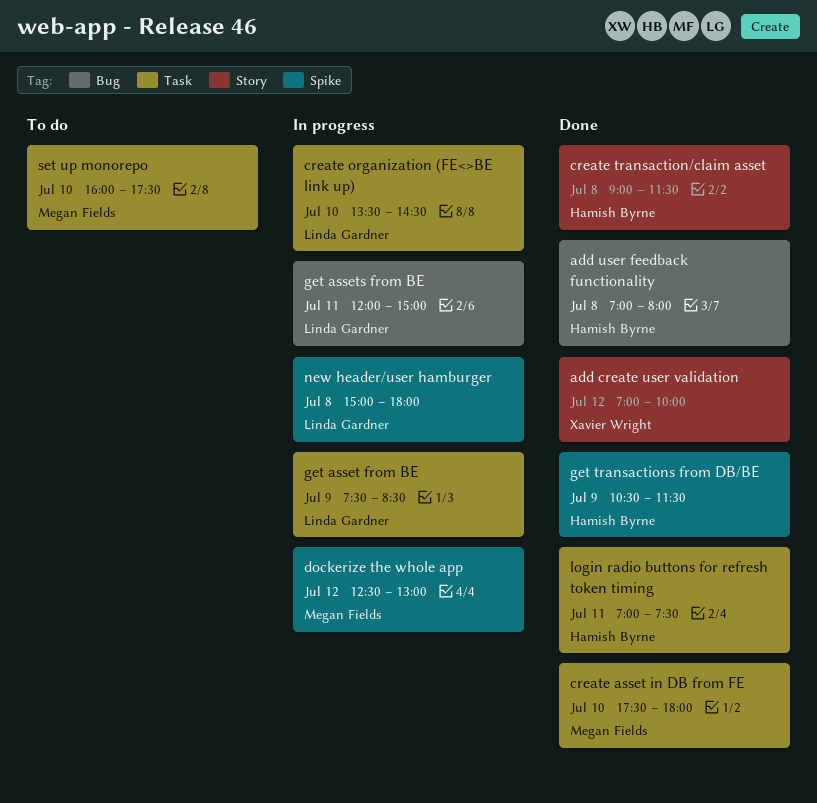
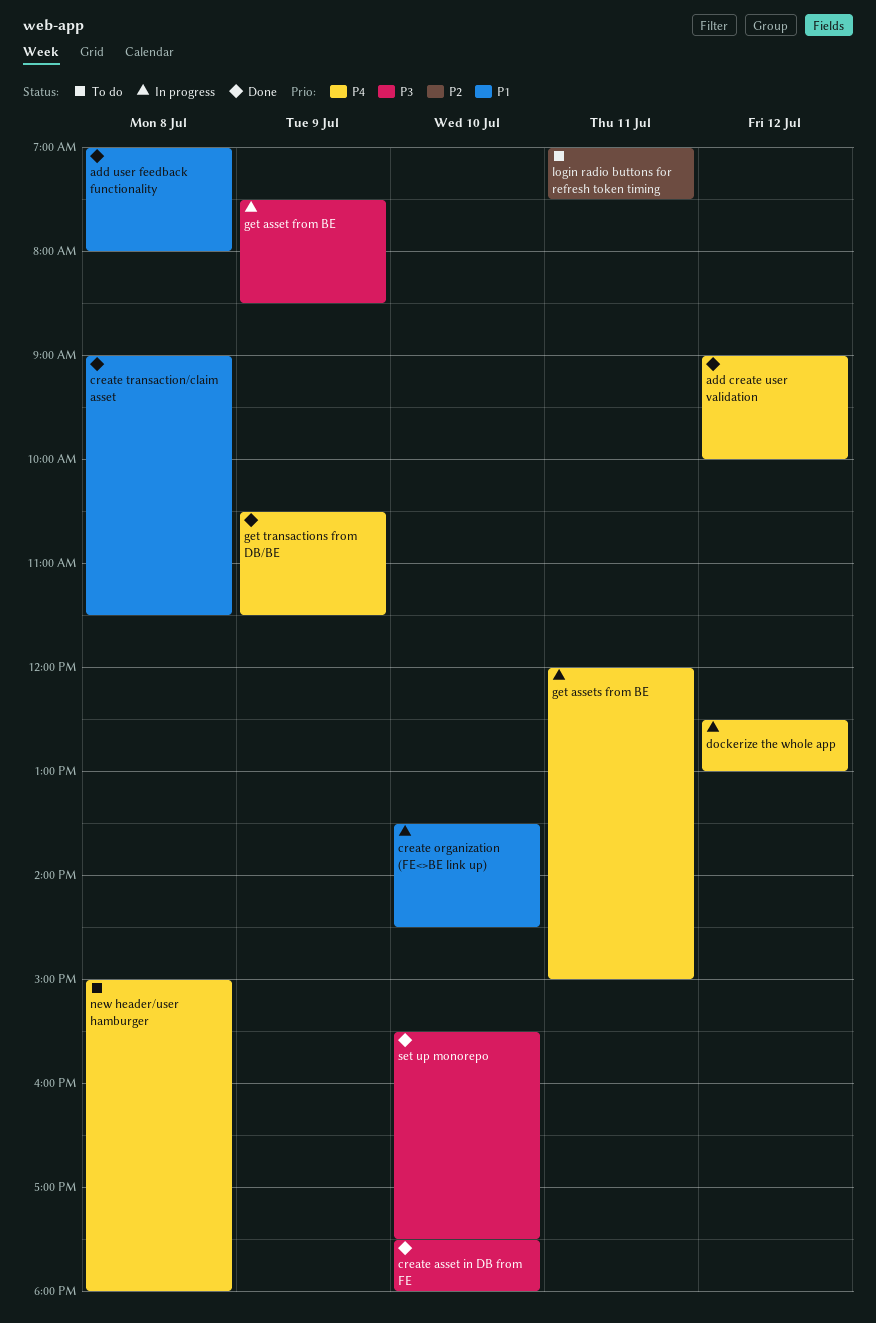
add create user validation, begins: 07:00 -> 09:00
login radio buttons for refresh token timing, status: Done -> To do
new header/user hamburger, status: In progress -> To do
set up monorepo, status: To do -> Done
set up monorepo, begins: 16:00 -> 15:30

